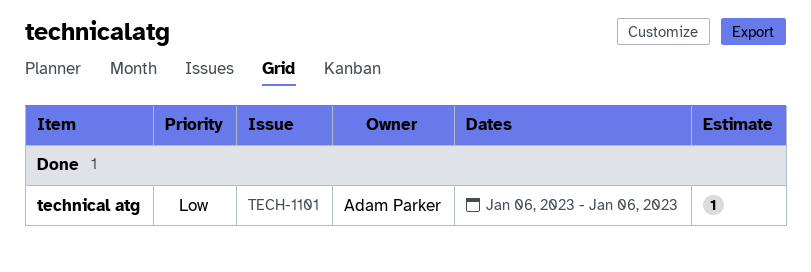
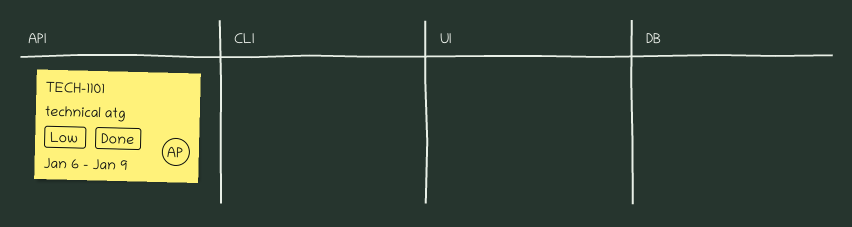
TECH-1101, due: Jan 6 -> Jan 9

